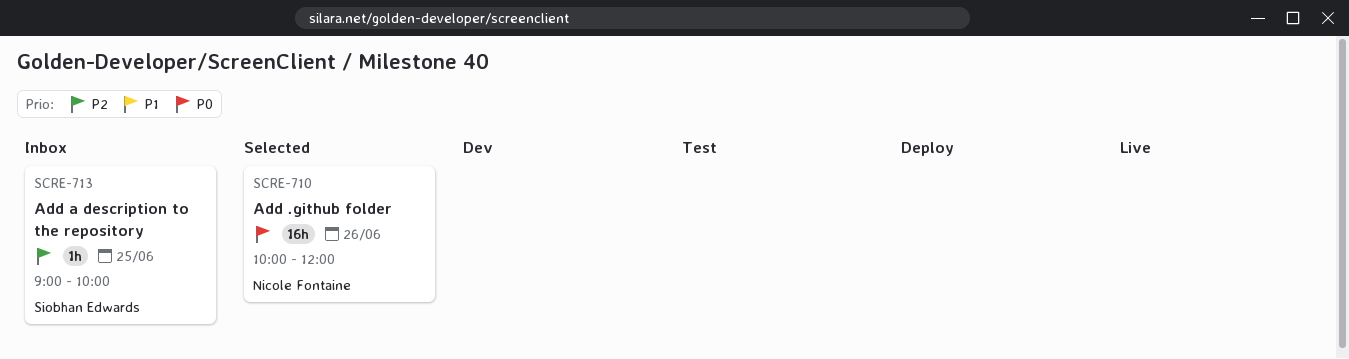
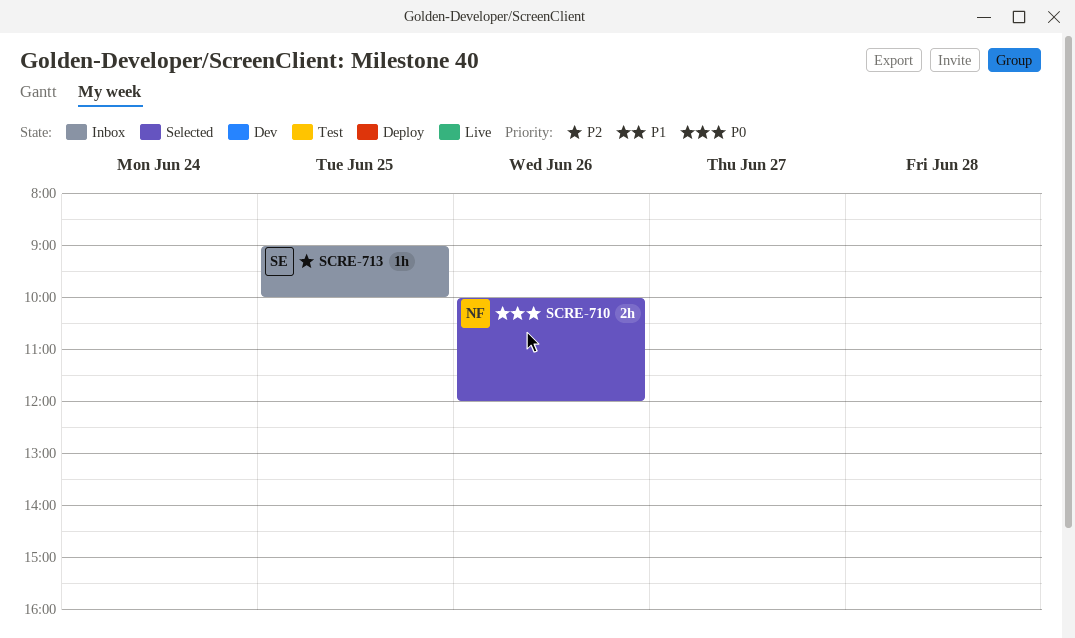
SCRE-710, estimate: 16h -> 2h

